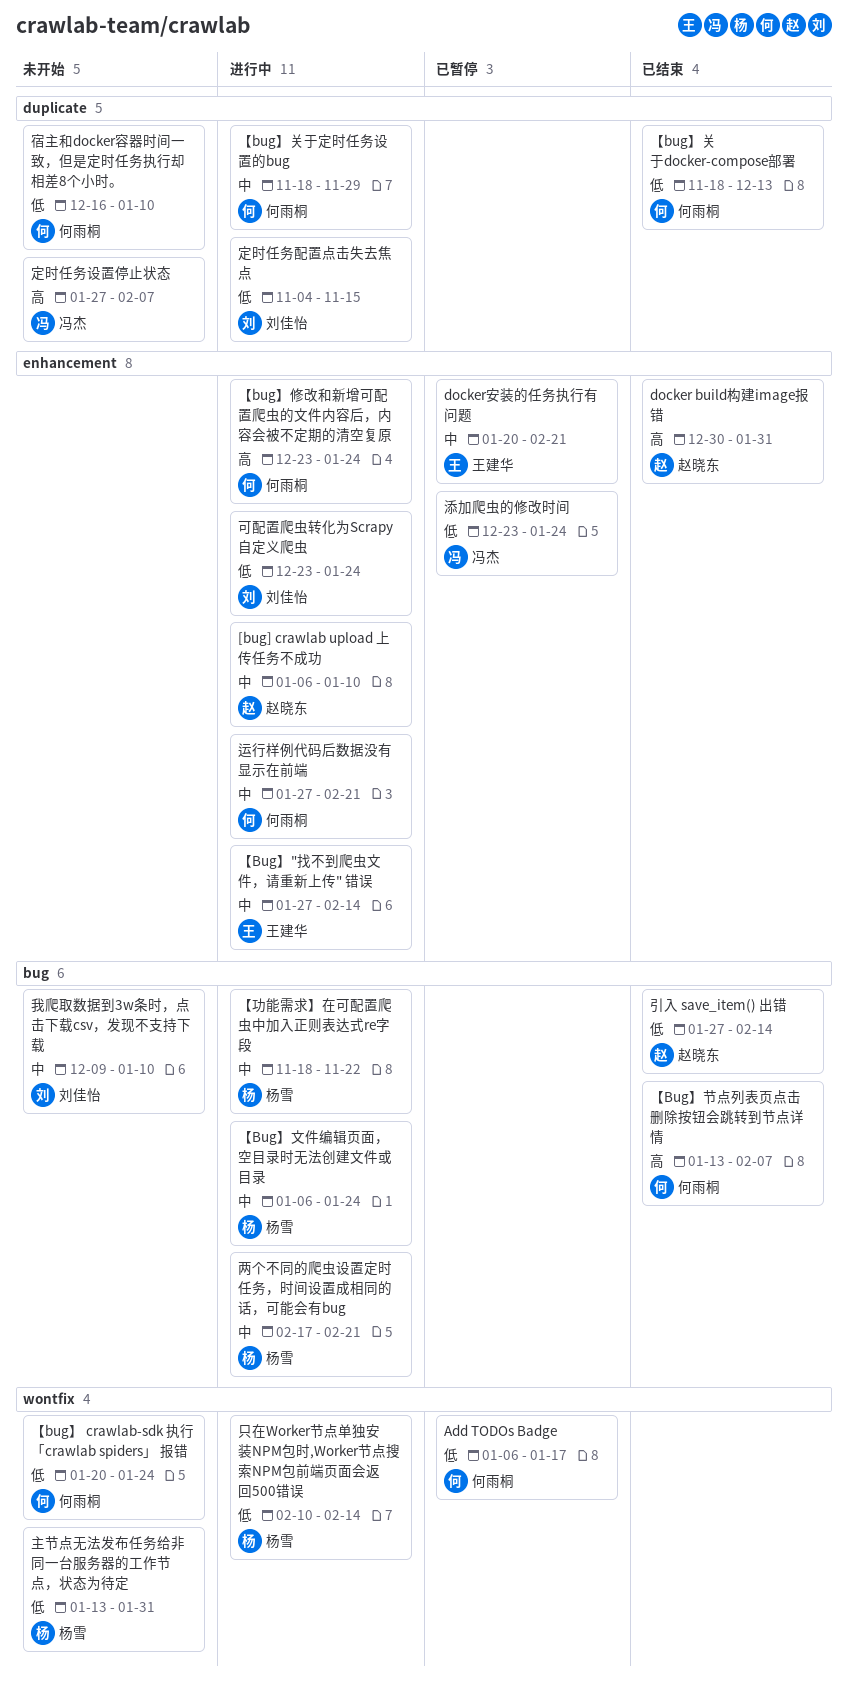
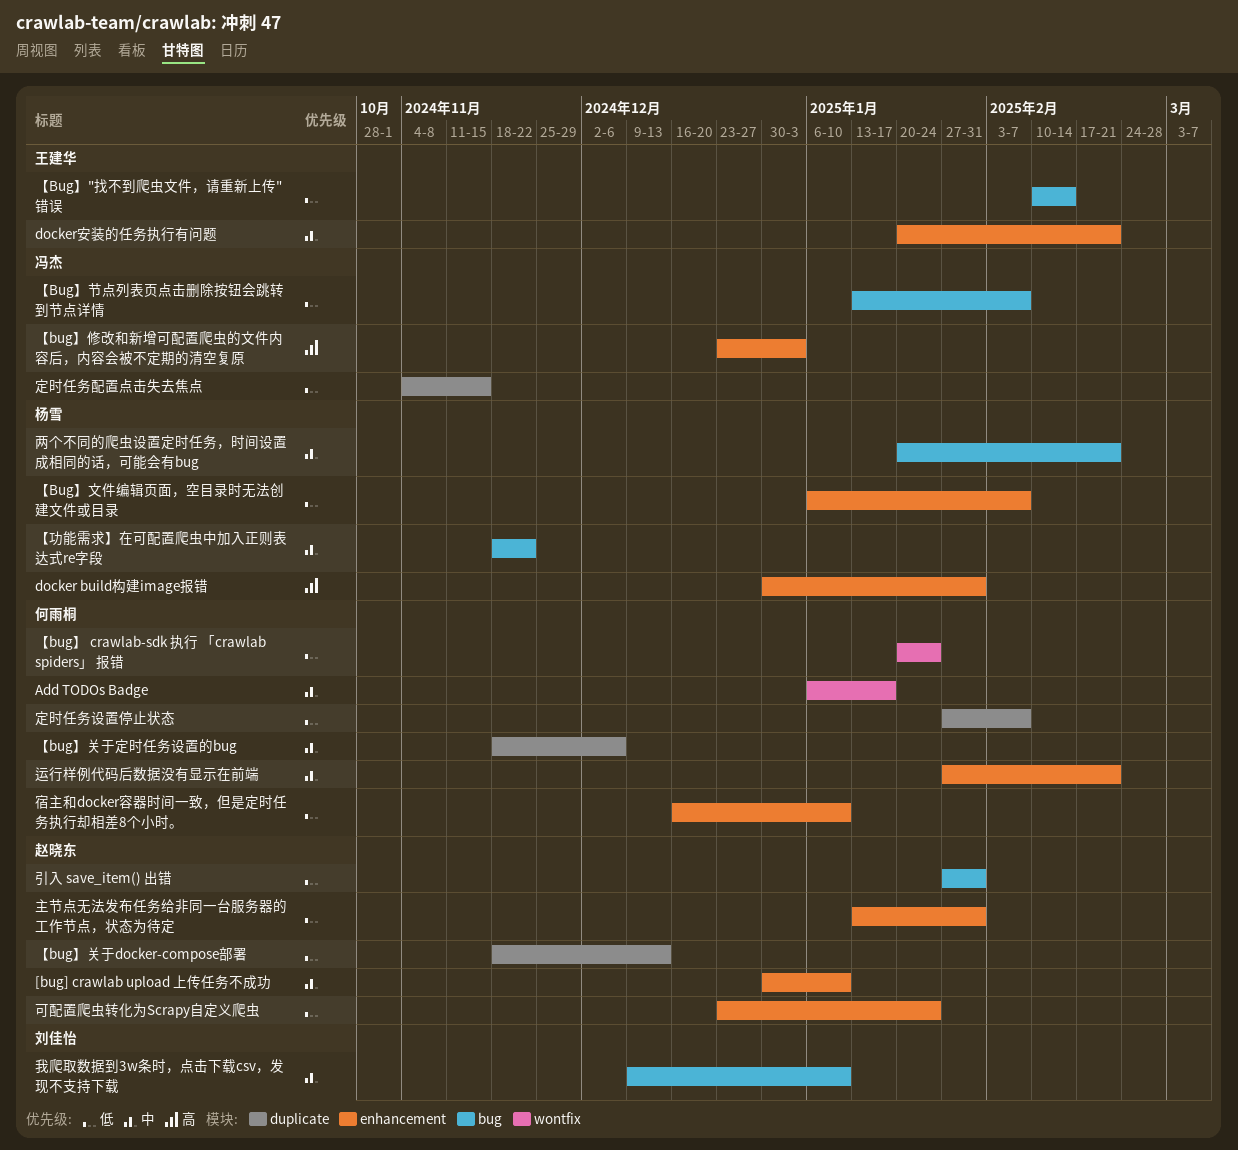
[bug] crawlab upload 上传任务不成功, start: Jan 6 -> Dec 30
Add TODOs Badge, priority: 低 -> 中
docker build构建image报错, owner: 赵晓东 -> 杨雪
【Bug】"找不到爬虫文件，请重新上传" 错误, priority: 中 -> 低
【Bug】"找不到爬虫文件，请重新上传" 错误, label: enhancement -> bug
【Bug】"找不到爬虫文件，请重新上传" 错误, start: Jan 27 -> Feb 10
【bug】修改和新增可配置爬虫的文件内容后，内容会被不定期的清空复原, owner: 何雨桐 -> 冯杰
【bug】修改和新增可配置爬虫的文件内容后，内容会被不定期的清空复原, due: Jan 24 -> Jan 3
【bug】关于docker-compose部署, owner: 何雨桐 -> 赵晓东
【bug】关于定时任务设置的bug, due: Nov 29 -> Dec 6
【Bug】文件编辑页面，空目录时无法创建文件或目录, priority: 中 -> 低
【Bug】文件编辑页面，空目录时无法创建文件或目录, label: bug -> enhancement
【Bug】文件编辑页面，空目录时无法创建文件或目录, due: Jan 24 -> Feb 7
【Bug】节点列表页点击删除按钮会跳转到节点详情, owner: 何雨桐 -> 冯杰
【Bug】节点列表页点击删除按钮会跳转到节点详情, priority: 高 -> 低
两个不同的爬虫设置定时任务，时间设置成相同的话，可能会有bug, start: Feb 17 -> Jan 20
主节点无法发布任务给非同一台服务器的工作节点，状态为待定, owner: 杨雪 -> 赵晓东
主节点无法发布任务给非同一台服务器的工作节点，状态为待定, label: wontfix -> enhancement
只在Worker节点单独安装NPM包时,Worker节点搜索NPM包前端页面会返回500错误: present -> none
可配置爬虫转化为Scrapy自定义爬虫, owner: 刘佳怡 -> 赵晓东
定时任务设置停止状态, owner: 冯杰 -> 何雨桐
定时任务设置停止状态, priority: 高 -> 低
定时任务配置点击失去焦点, owner: 刘佳怡 -> 冯杰
宿主和docker容器时间一致，但是定时任务执行却相差8个小时。, label: duplicate -> enhancement
引入 save_item() 出错, due: Feb 14 -> Jan 31
添加爬虫的修改时间: present -> none

